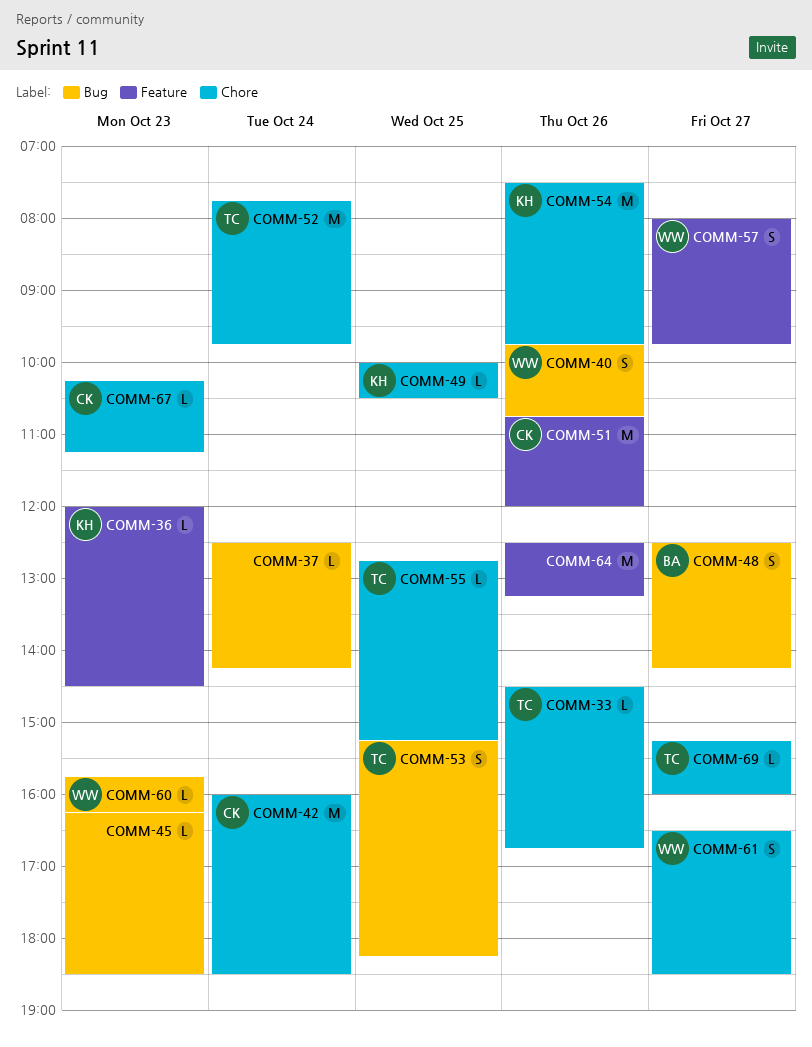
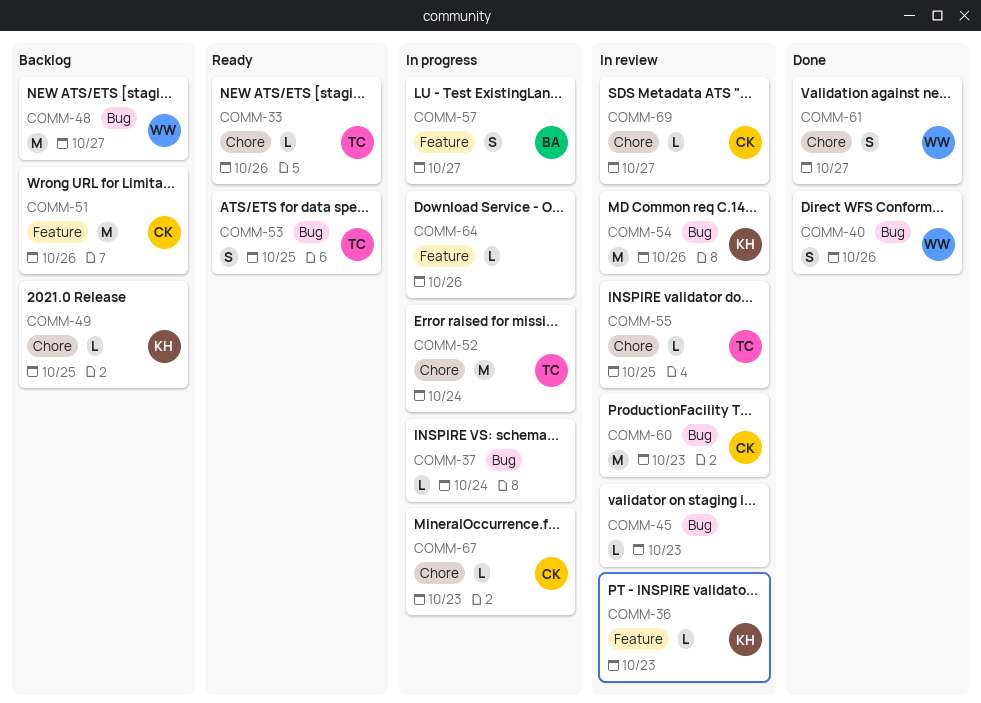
COMM-42: present -> none
COMM-48, owner: BA -> WW
COMM-48, estimate: S -> M
COMM-54, label: Chore -> Bug
COMM-57, owner: WW -> BA
COMM-60, owner: WW -> CK
COMM-60, estimate: L -> M
COMM-64, estimate: M -> L
COMM-69, owner: TC -> CK

